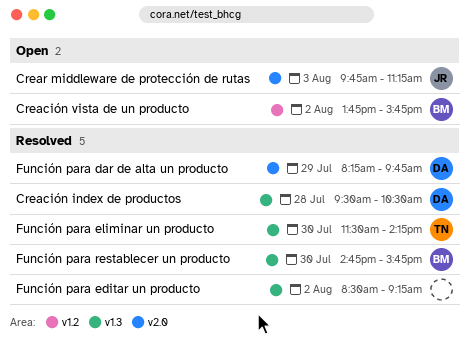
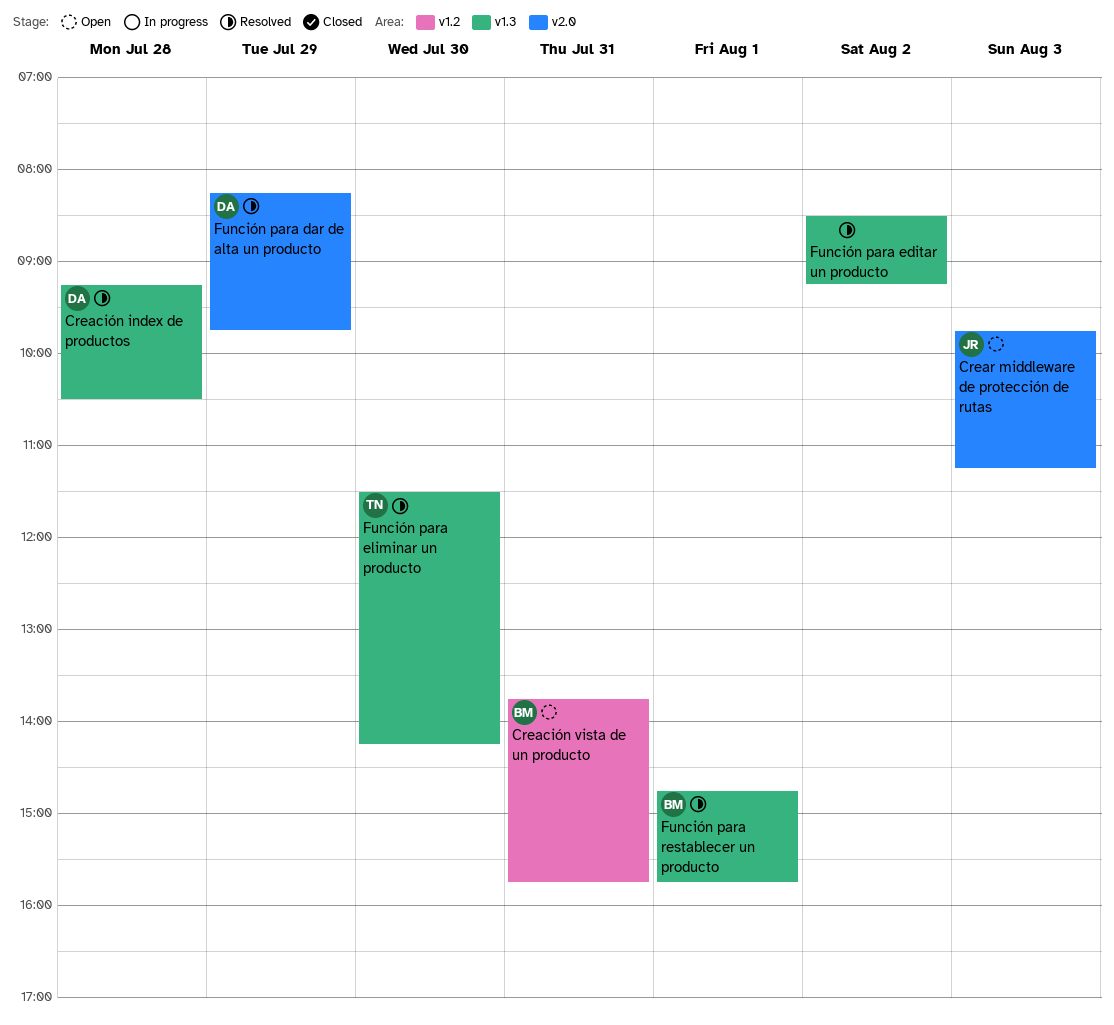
Creación index de productos, begins: 09:30 -> 09:15
Creación vista de un producto, day: Aug 2 -> Jul 31
Función para restablecer un producto, day: Jul 30 -> Aug 1

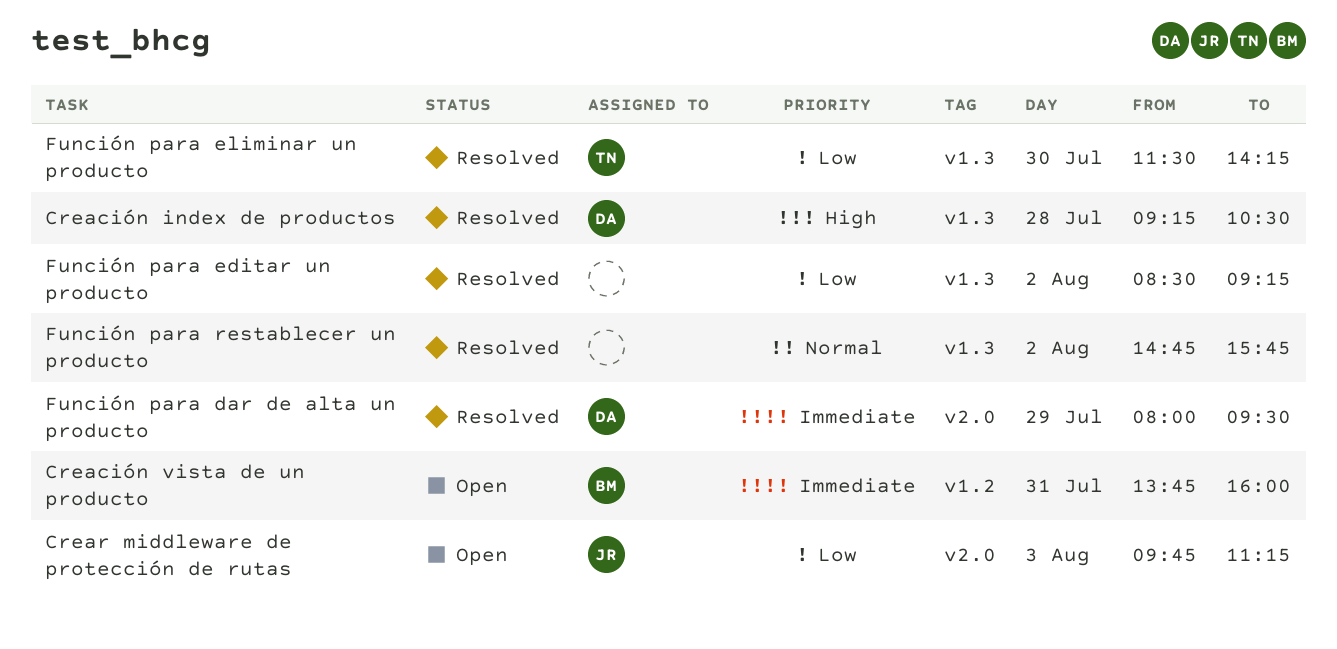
Creación vista de un producto, ends: 15:45 -> 16:00
Función para dar de alta un producto, begins: 08:15 -> 08:00
Función para dar de alta un producto, ends: 09:45 -> 09:30
Función para restablecer un producto, owner: BM -> none
Función para restablecer un producto, day: Aug 1 -> Aug 2

